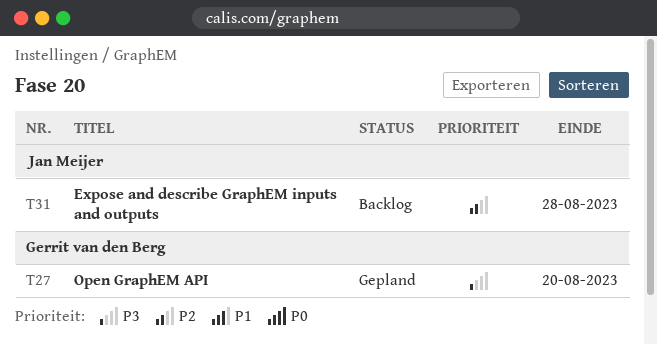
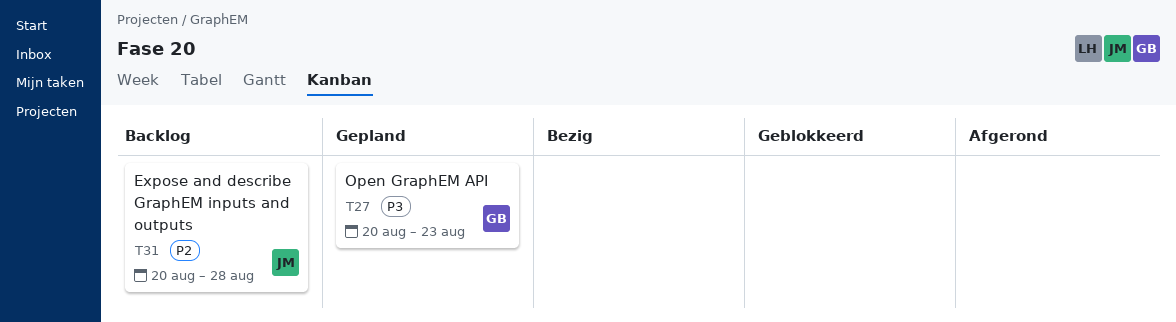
T27, due: Aug 20 -> Aug 23

